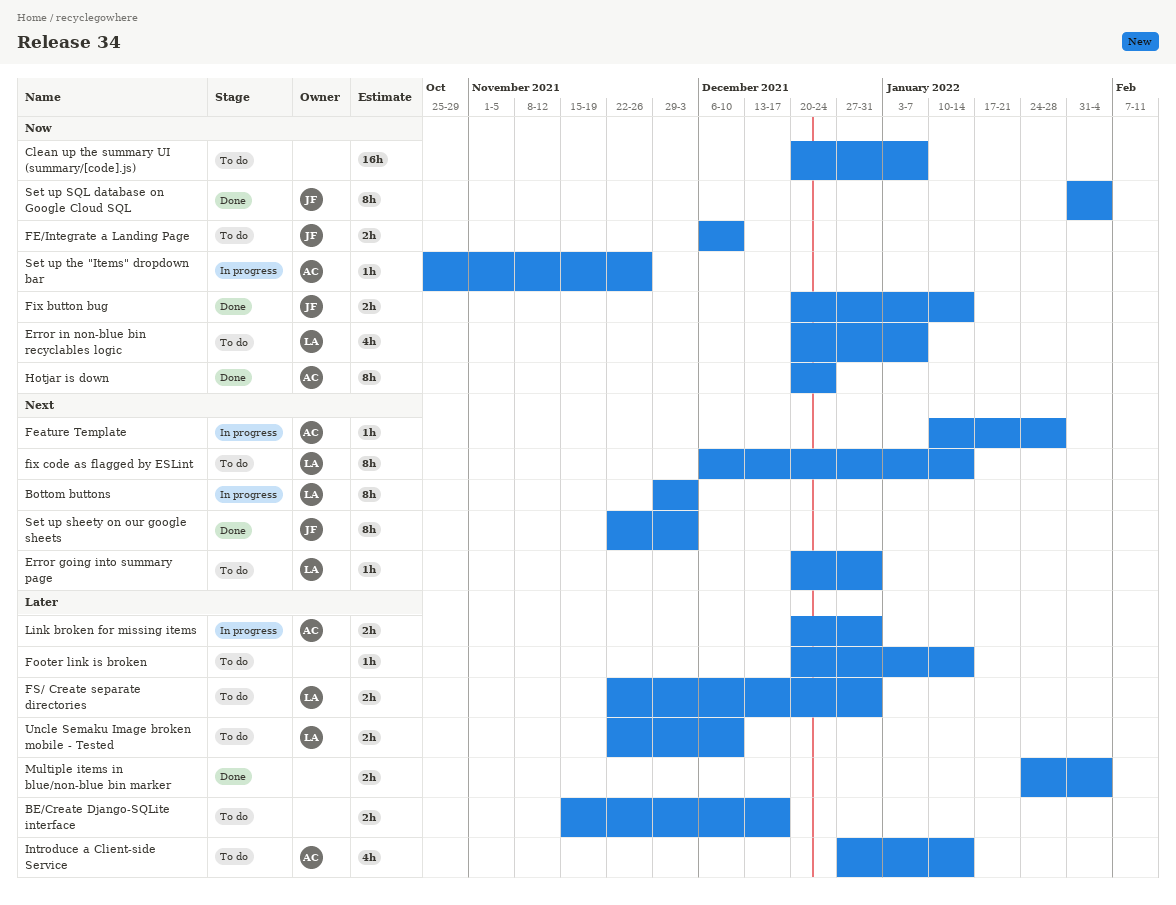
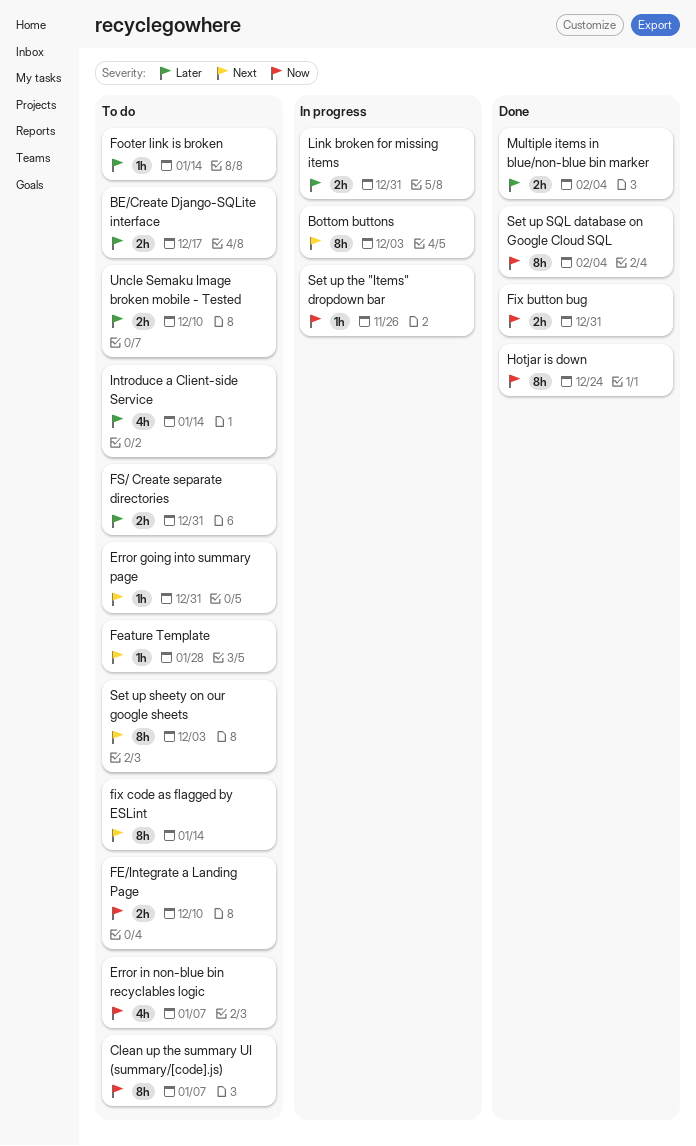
Clean up the summary UI (summary/[code].js), estimate: 16h -> 8h
Feature Template, status: In progress -> To do
Fix button bug, due: Jan 14 -> Dec 31
Set up sheety on our google sheets, status: Done -> To do

